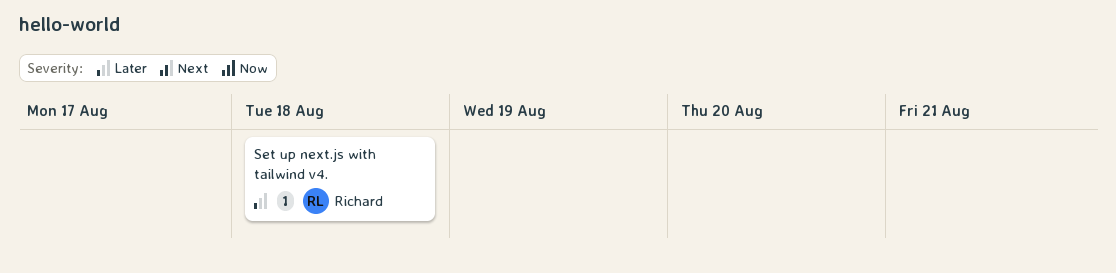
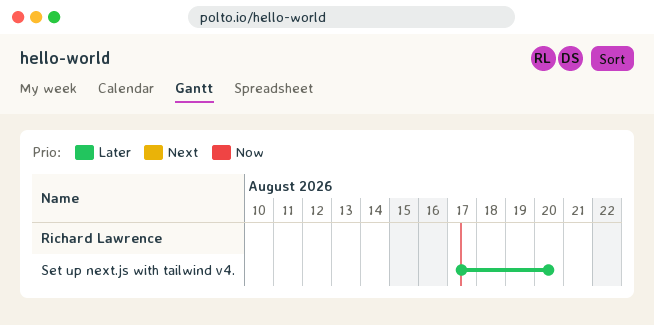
Set up next.js with tailwind v4., due: Aug 18 -> Aug 20

